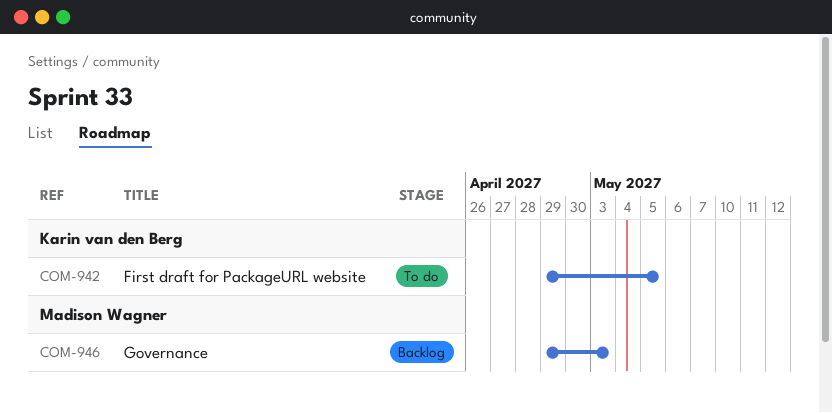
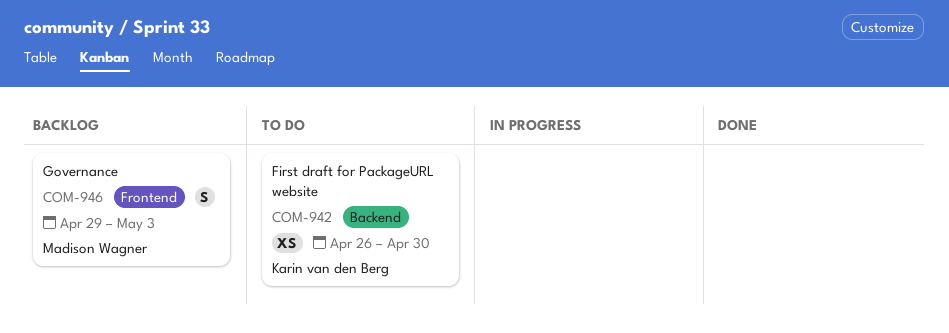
COM-942, start: Apr 29 -> Apr 26
COM-942, due: May 5 -> Apr 30

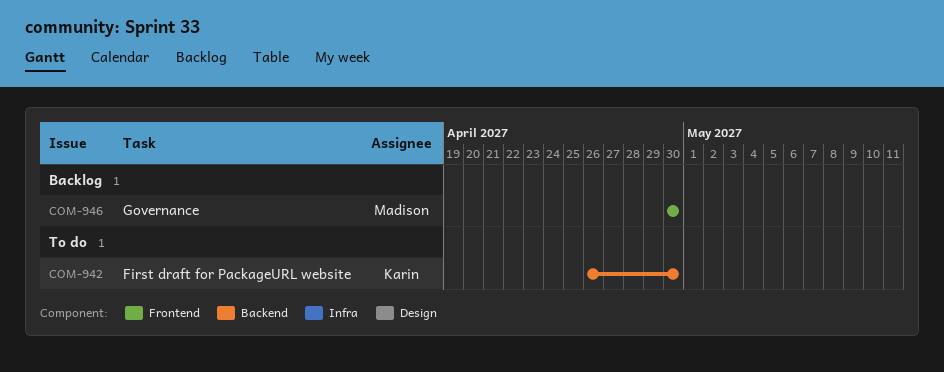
COM-946, start: Apr 29 -> Apr 30
COM-946, due: May 3 -> Apr 30

